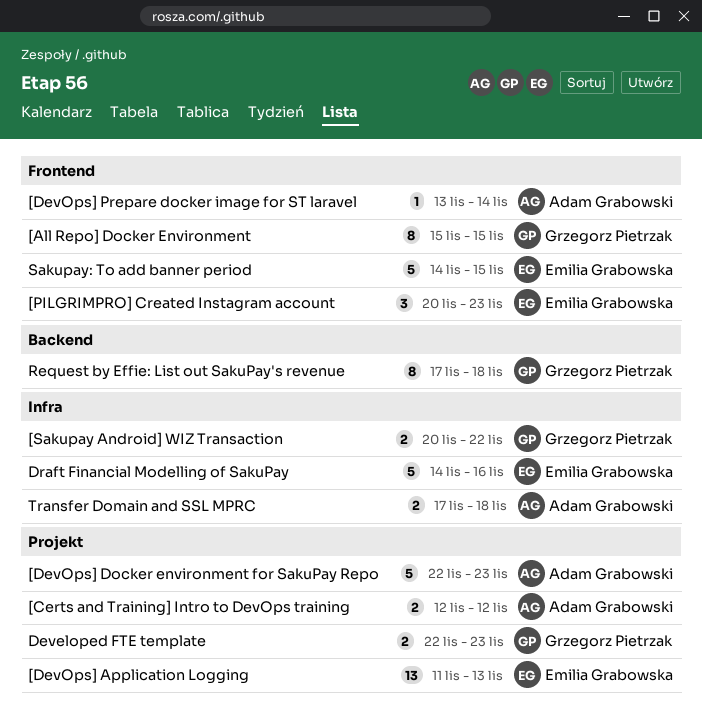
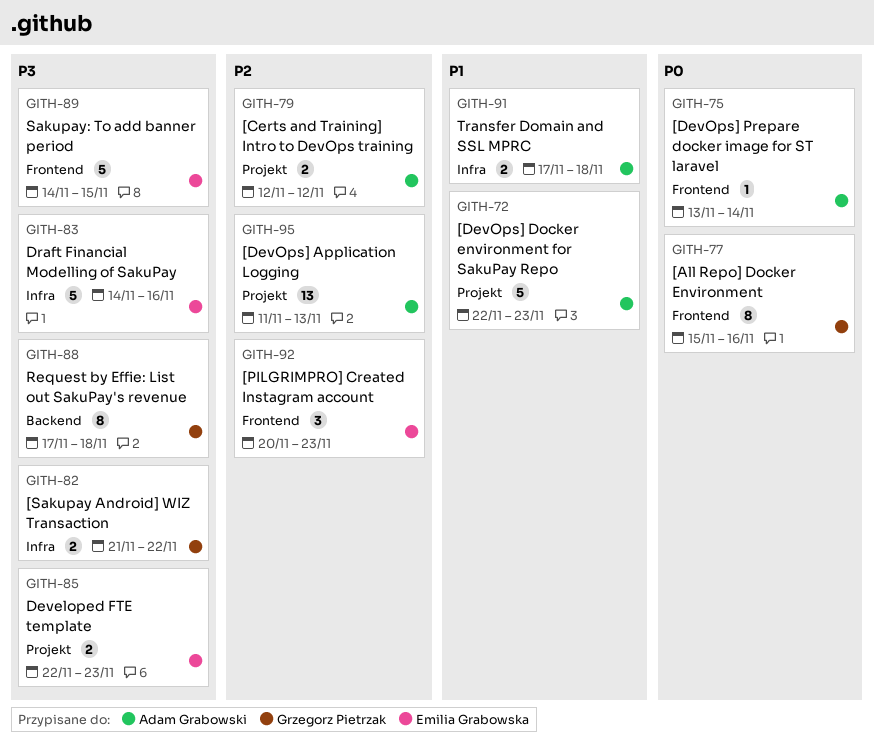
[All Repo] Docker Environment, due: Nov 15 -> Nov 16
[DevOps] Application Logging, owner: Emilia Grabowska -> Adam Grabowski
[Sakupay Android] WIZ Transaction, start: Nov 20 -> Nov 21
Developed FTE template, owner: Grzegorz Pietrzak -> Emilia Grabowska

